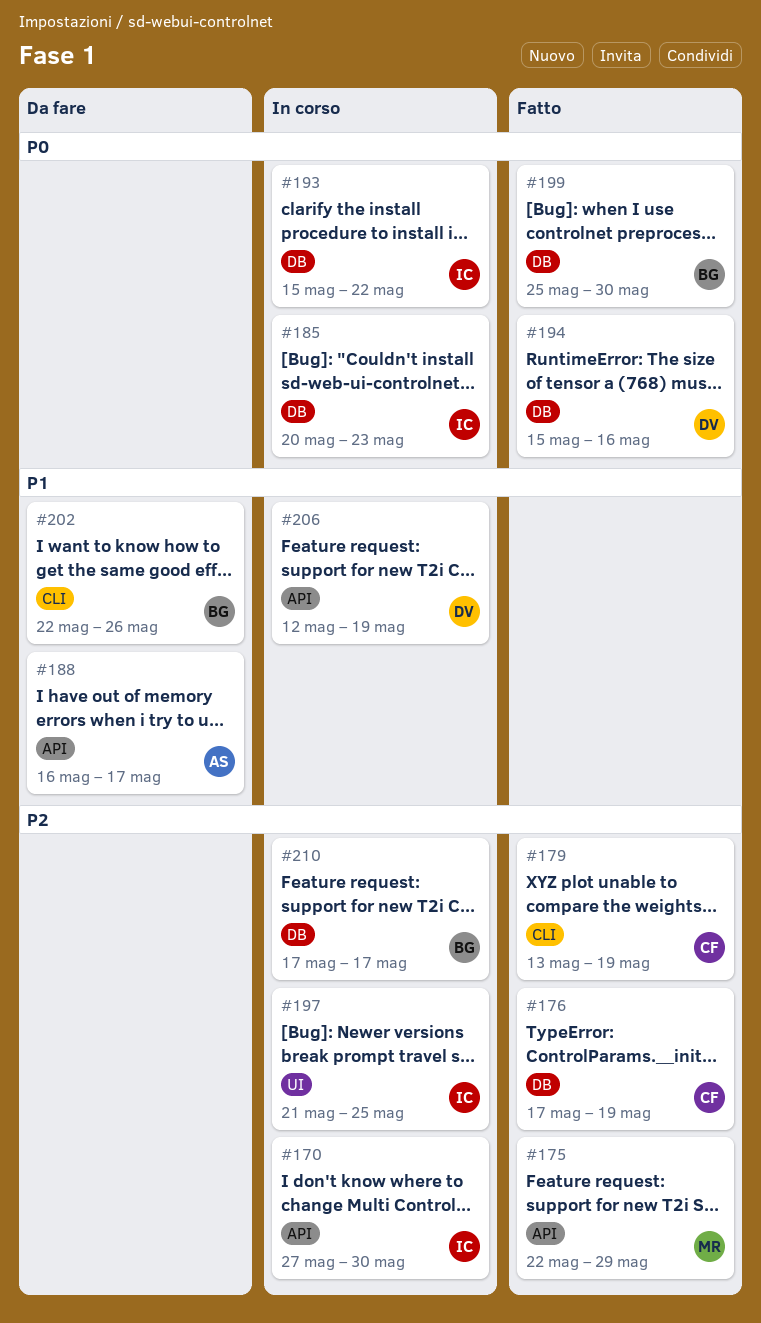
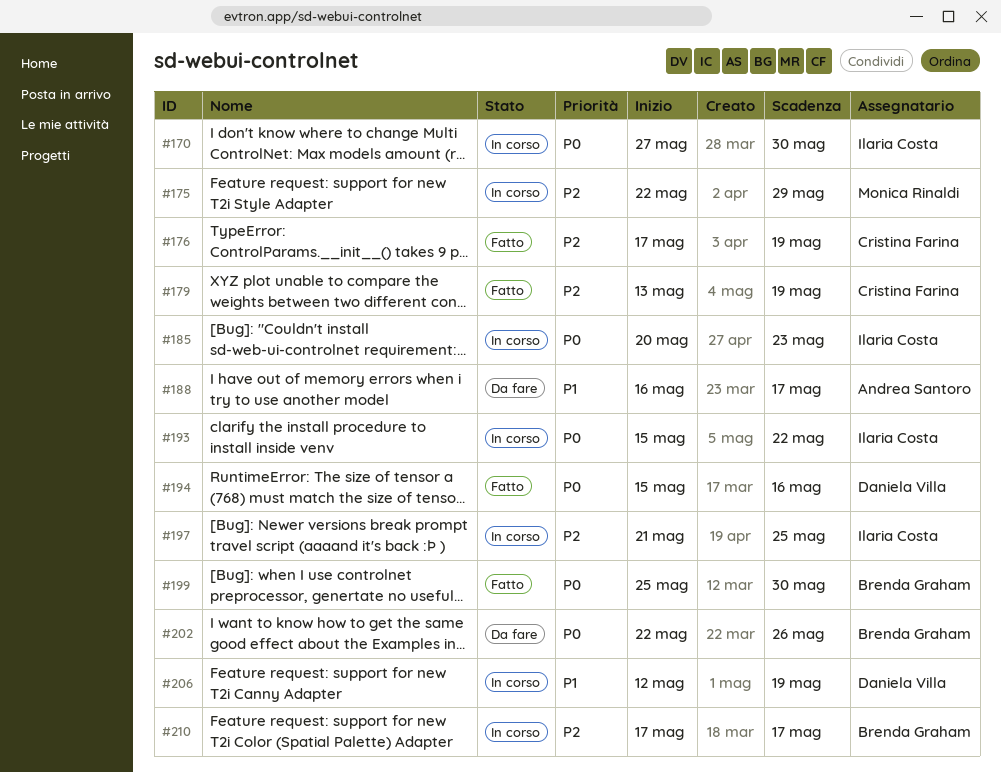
#170, priority: P2 -> P0
#175, status: Fatto -> In corso
#202, priority: P1 -> P0

